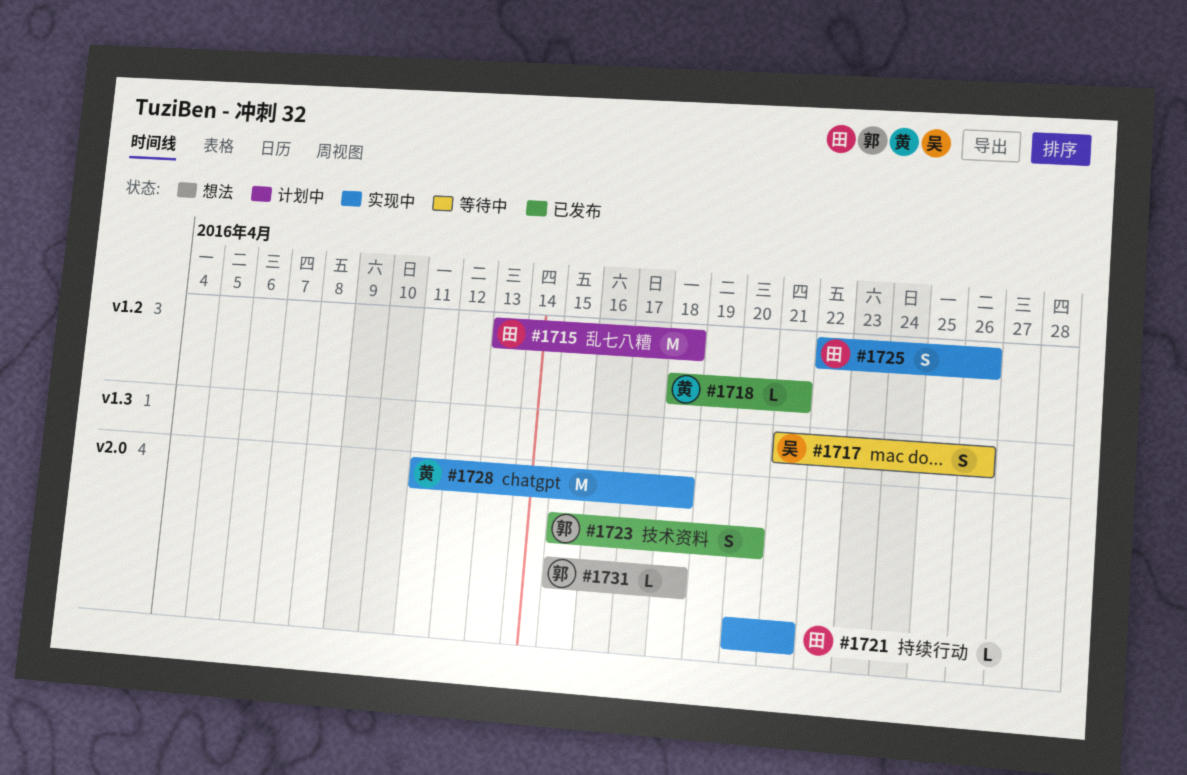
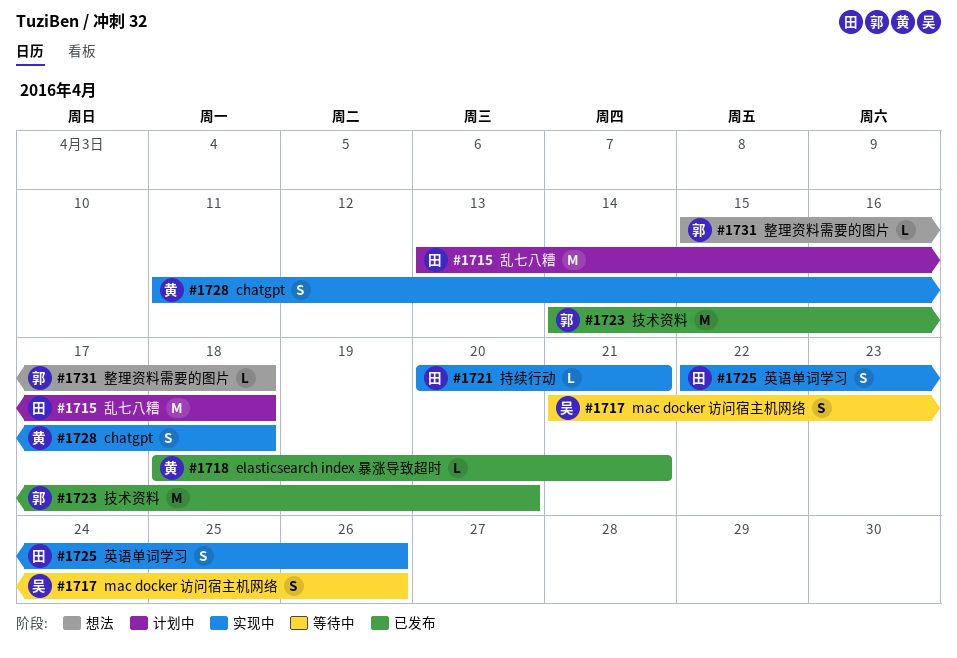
#1723, estimate: S -> M
#1723, start: Apr 15 -> Apr 14
#1728, estimate: M -> S

